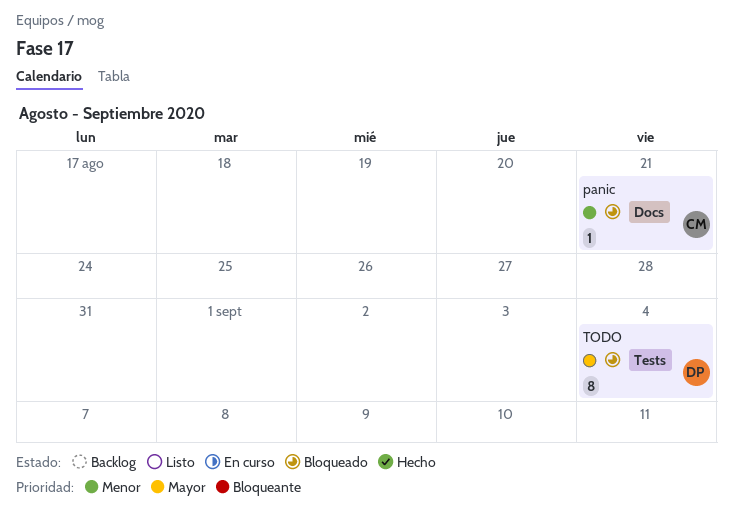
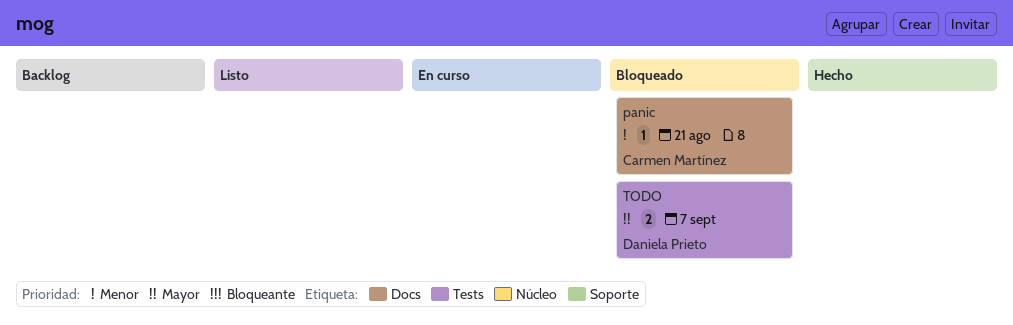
TODO, estimate: 8 -> 2
TODO, due: Sep 4 -> Sep 7

